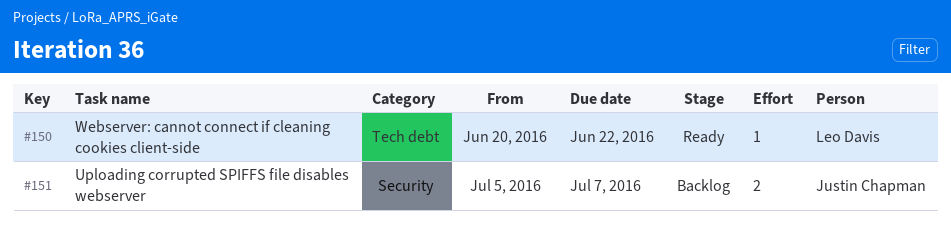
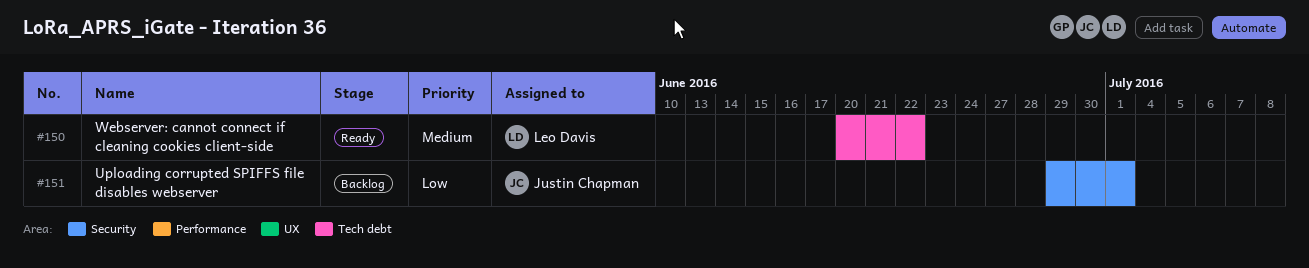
#151, start: Jul 5 -> Jun 29
#151, due: Jul 7 -> Jul 1

